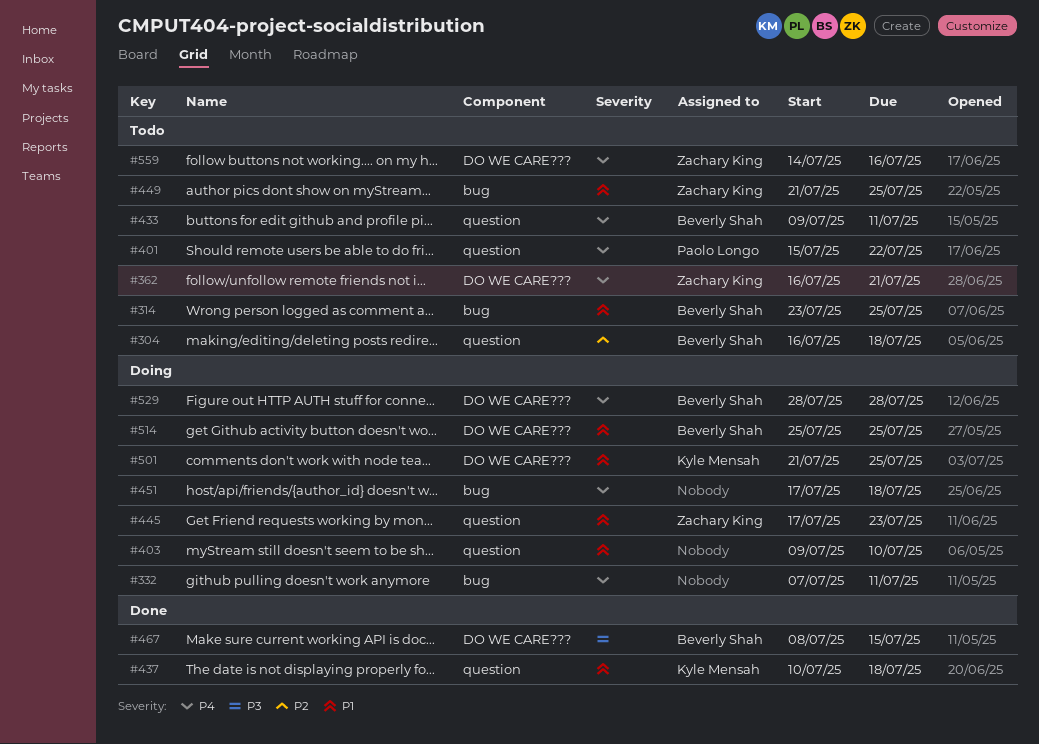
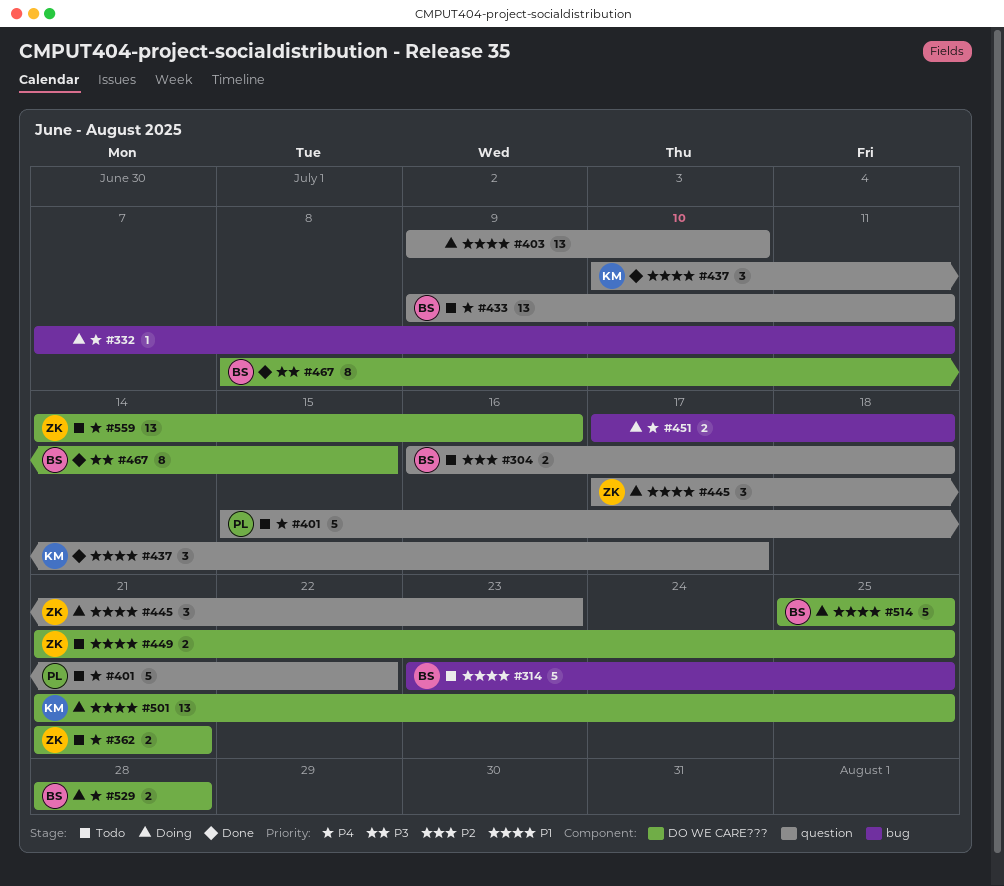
#362, start: Jul 16 -> Jul 21
#437, due: Jul 18 -> Jul 17
#449, label: bug -> DO WE CARE???

